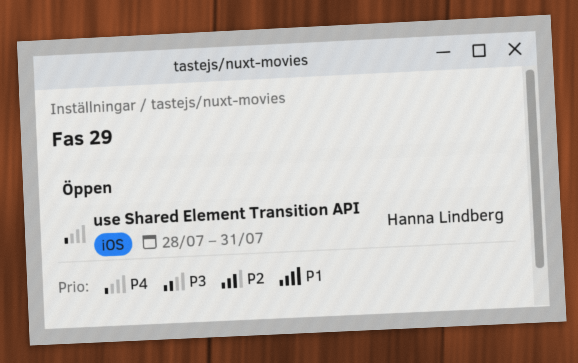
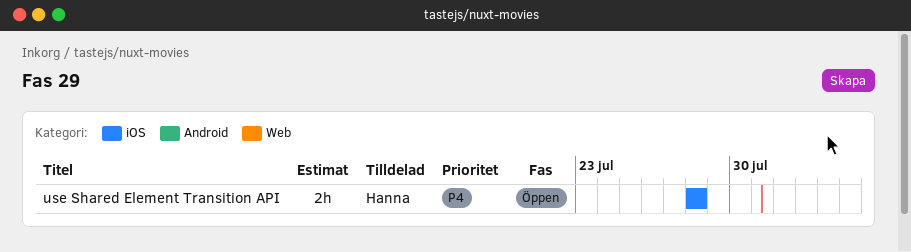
use Shared Element Transition API, due: Jul 31 -> Jul 28

